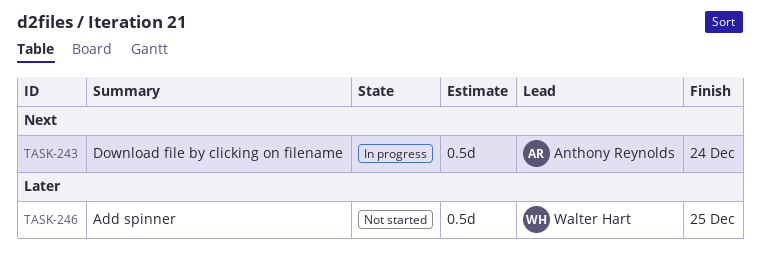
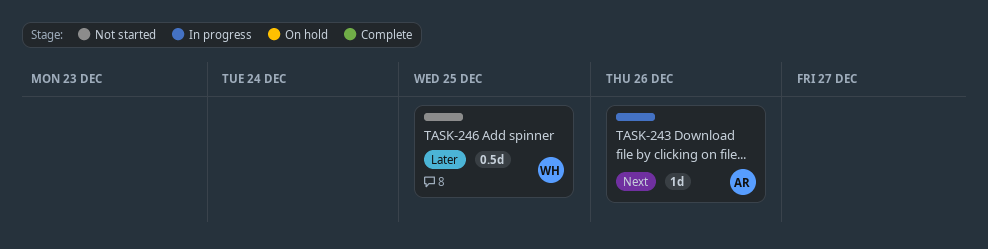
TASK-243, estimate: 0.5d -> 1d
TASK-243, due: Dec 24 -> Dec 26

